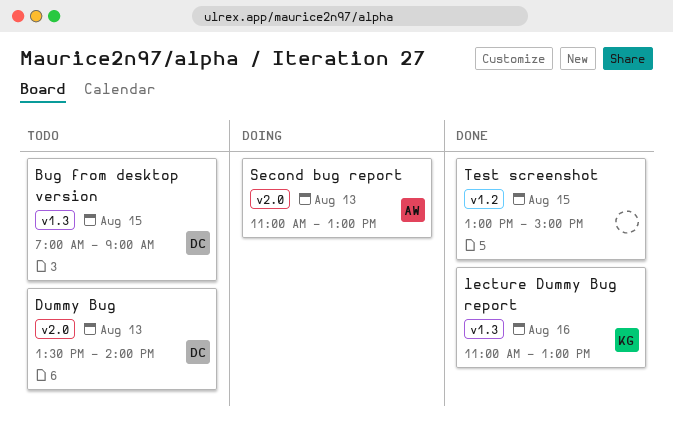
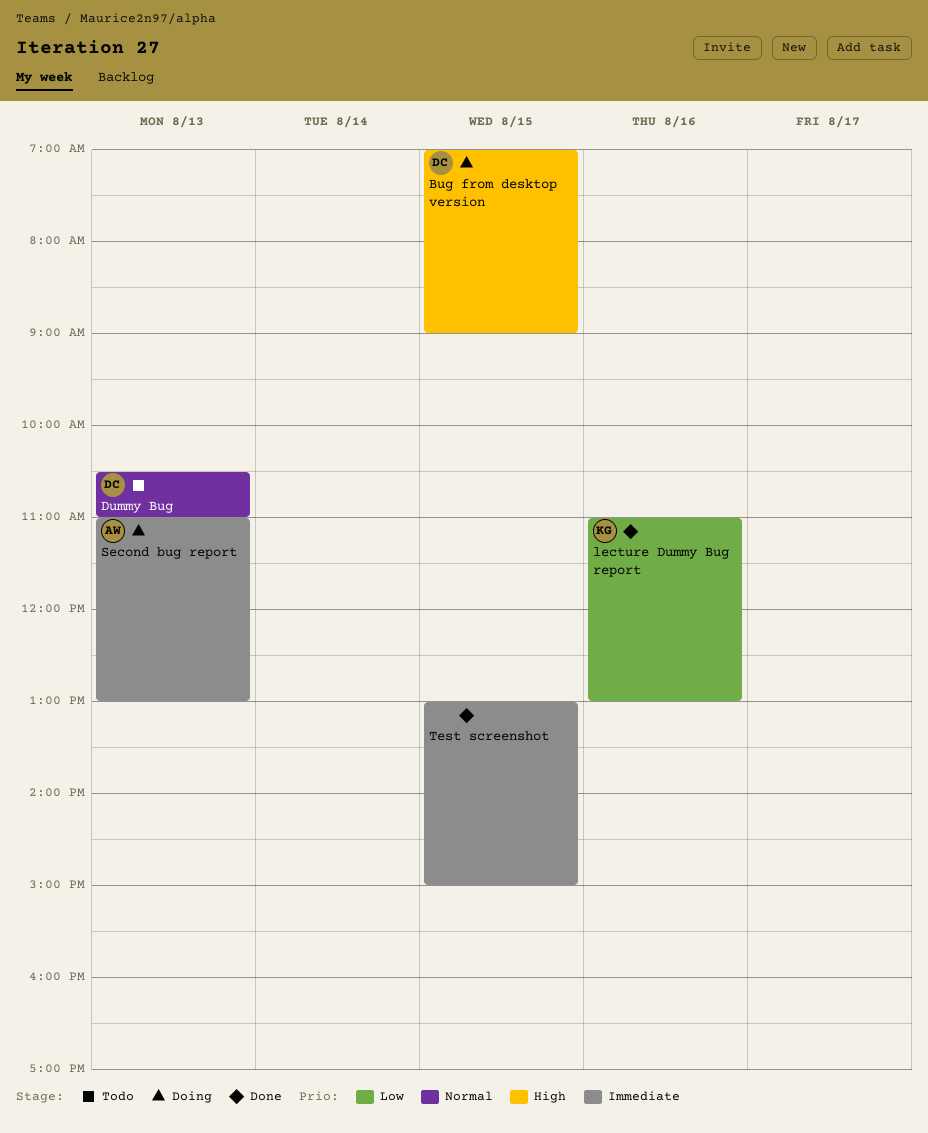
Bug from desktop version, status: Todo -> Doing
Dummy Bug, begins: 13:30 -> 10:30
Dummy Bug, ends: 14:00 -> 11:00

